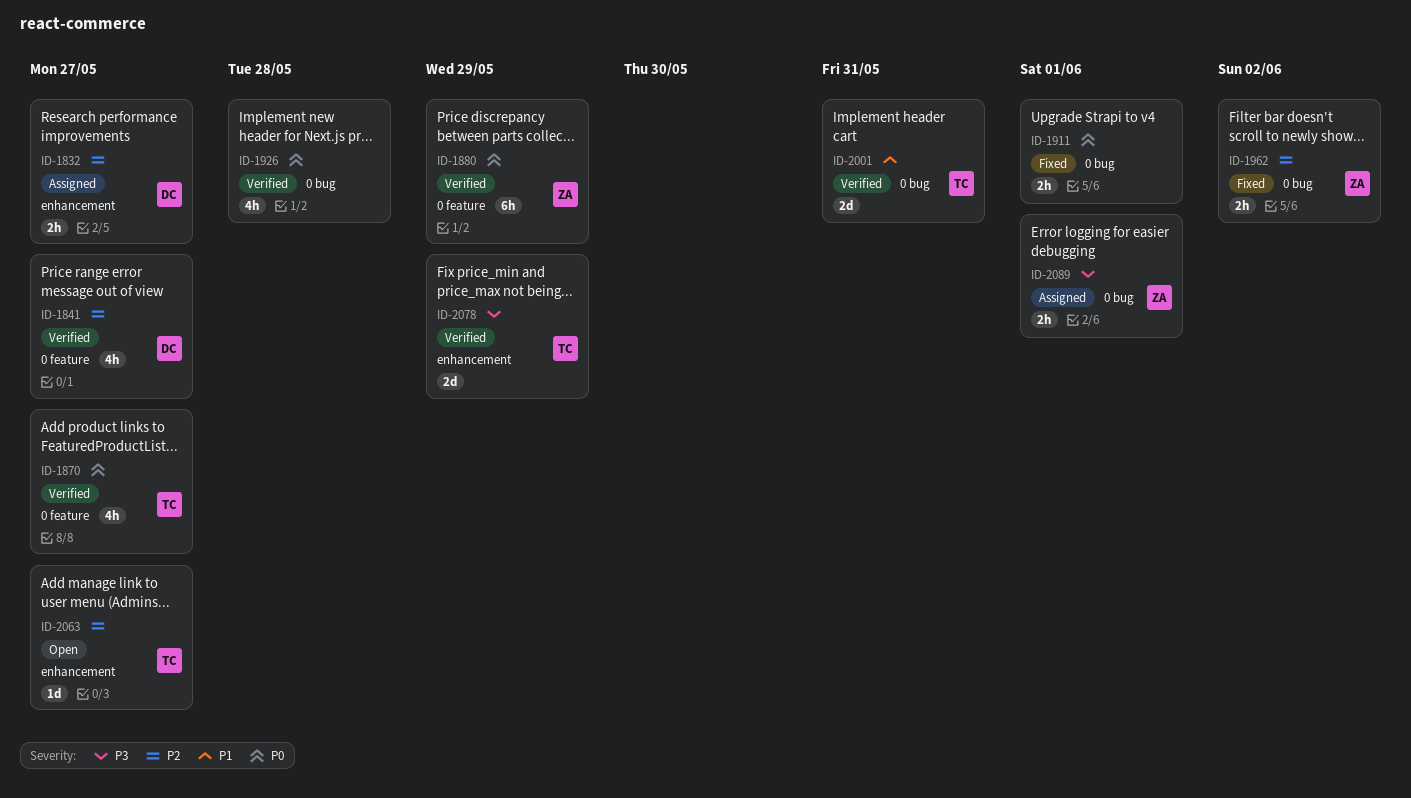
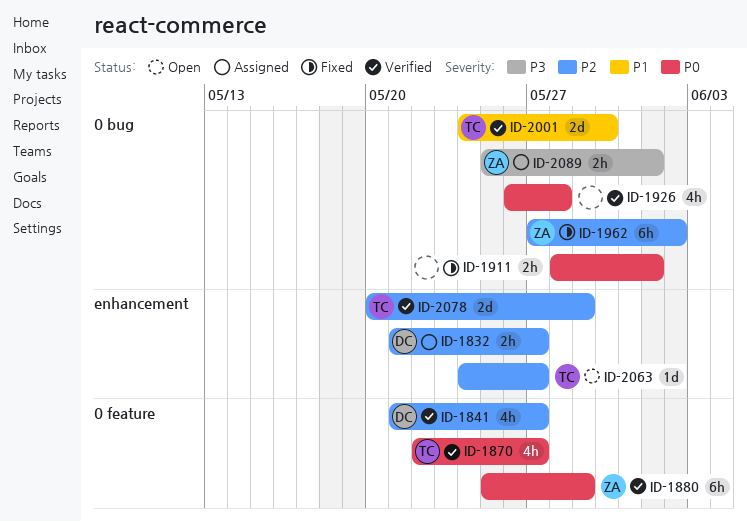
ID-1962, estimate: 2h -> 6h
ID-2001, due: May 31 -> May 30
ID-2078, priority: P3 -> P2

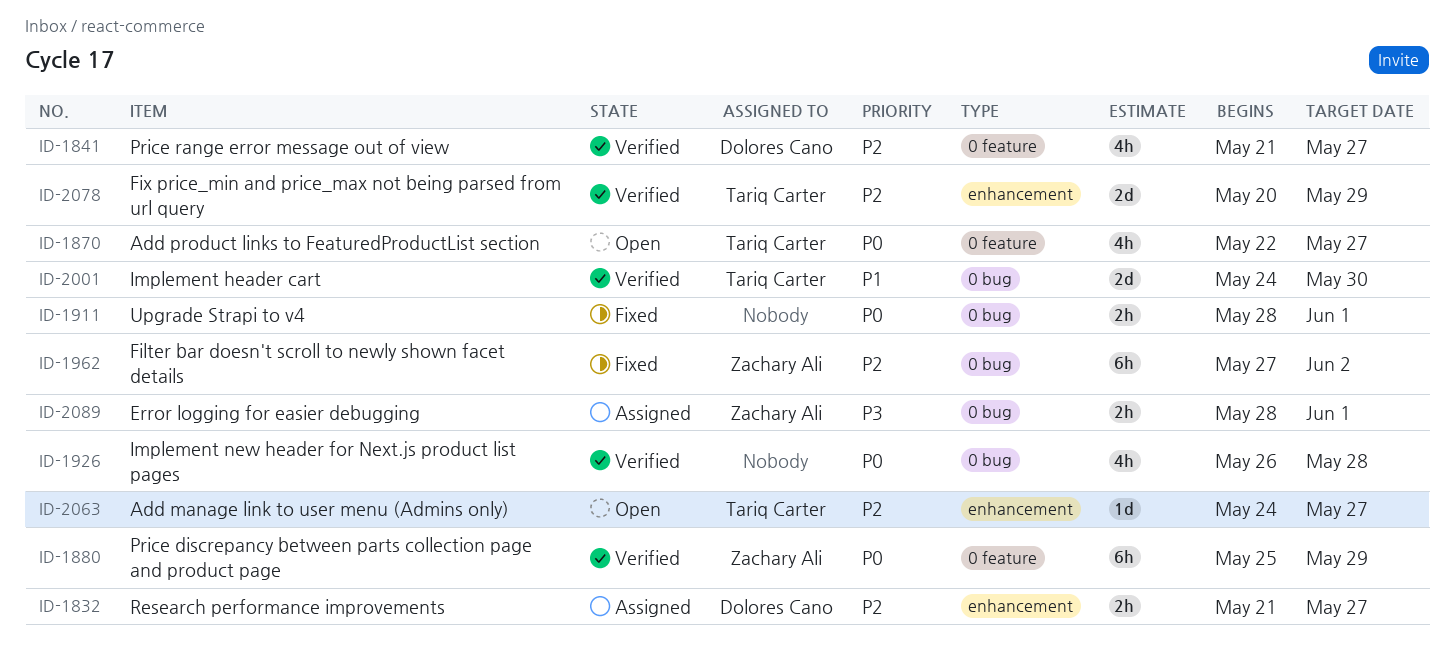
ID-1870, status: Verified -> Open
ID-2089, start: May 25 -> May 28

